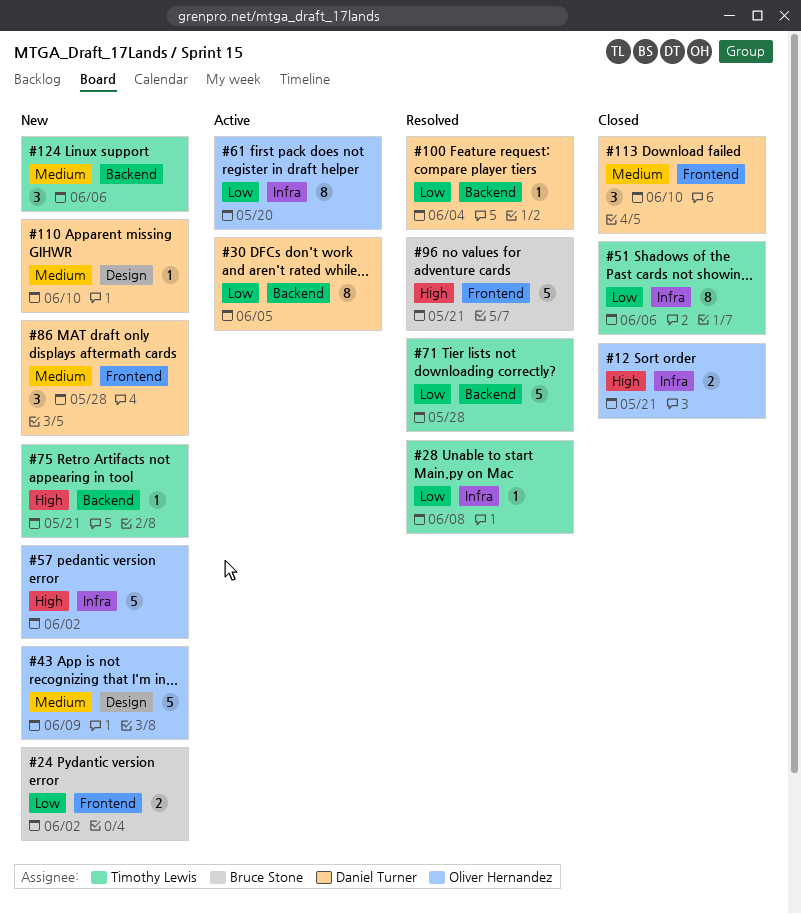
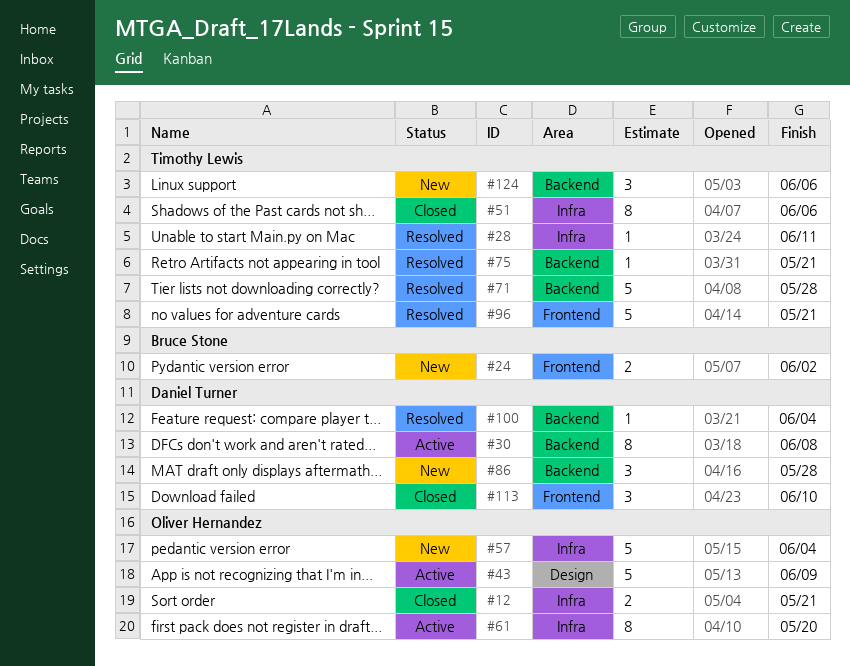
#28, due: Jun 8 -> Jun 11
#30, due: Jun 5 -> Jun 8
#43, status: New -> Active
#57, due: Jun 2 -> Jun 4
#75, status: New -> Resolved
#86, label: Frontend -> Backend
#96, owner: Bruce Stone -> Timothy Lewis
#110: present -> none

